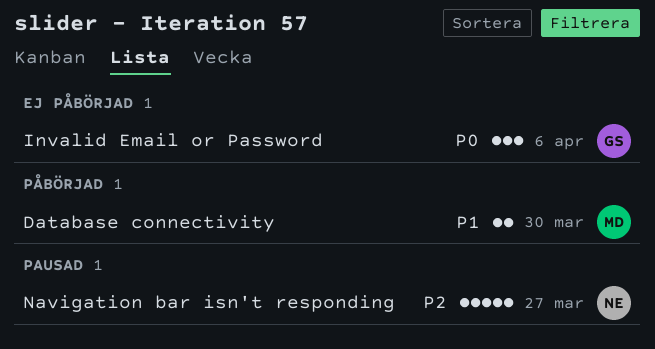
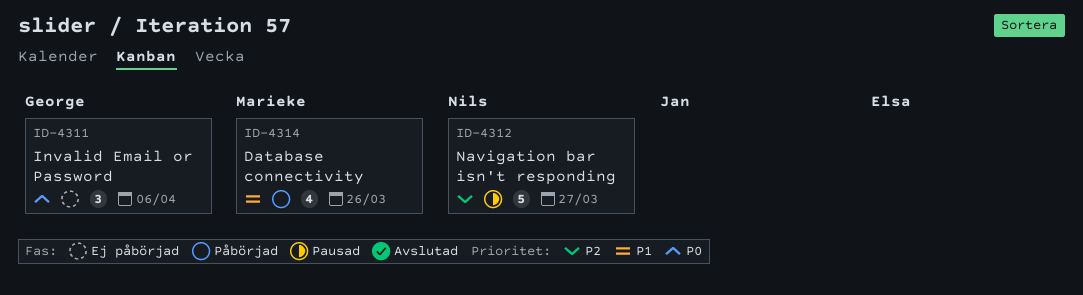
Database connectivity, estimate: 2 -> 4
Database connectivity, due: Mar 30 -> Mar 26

